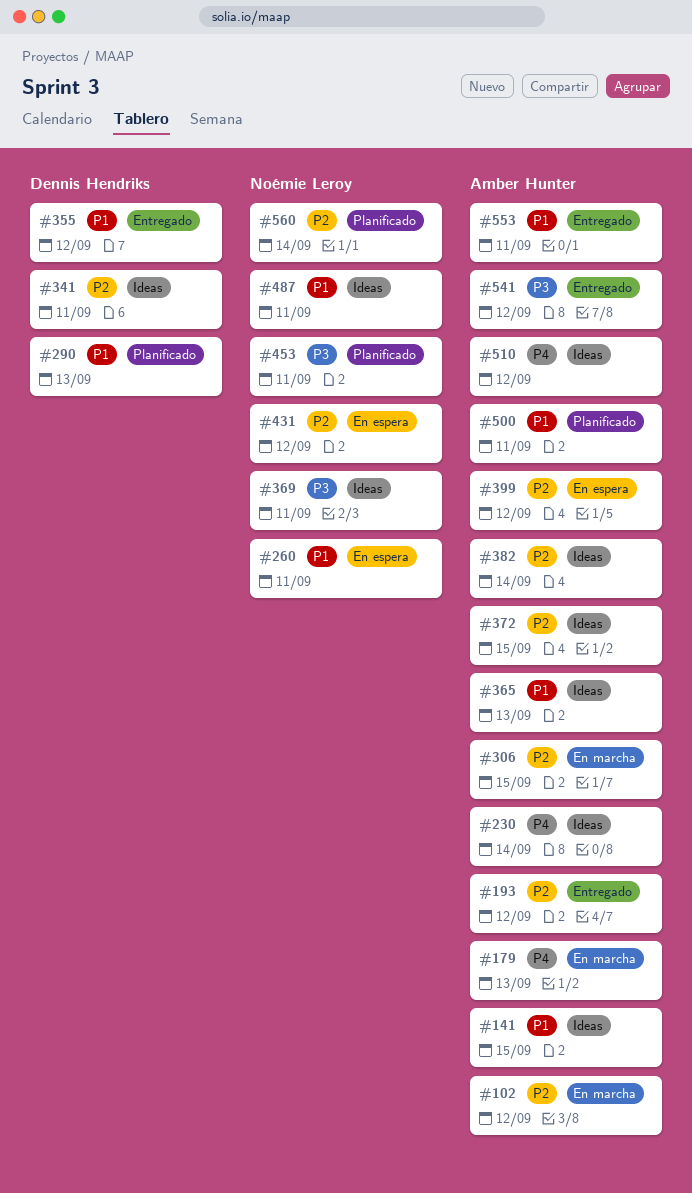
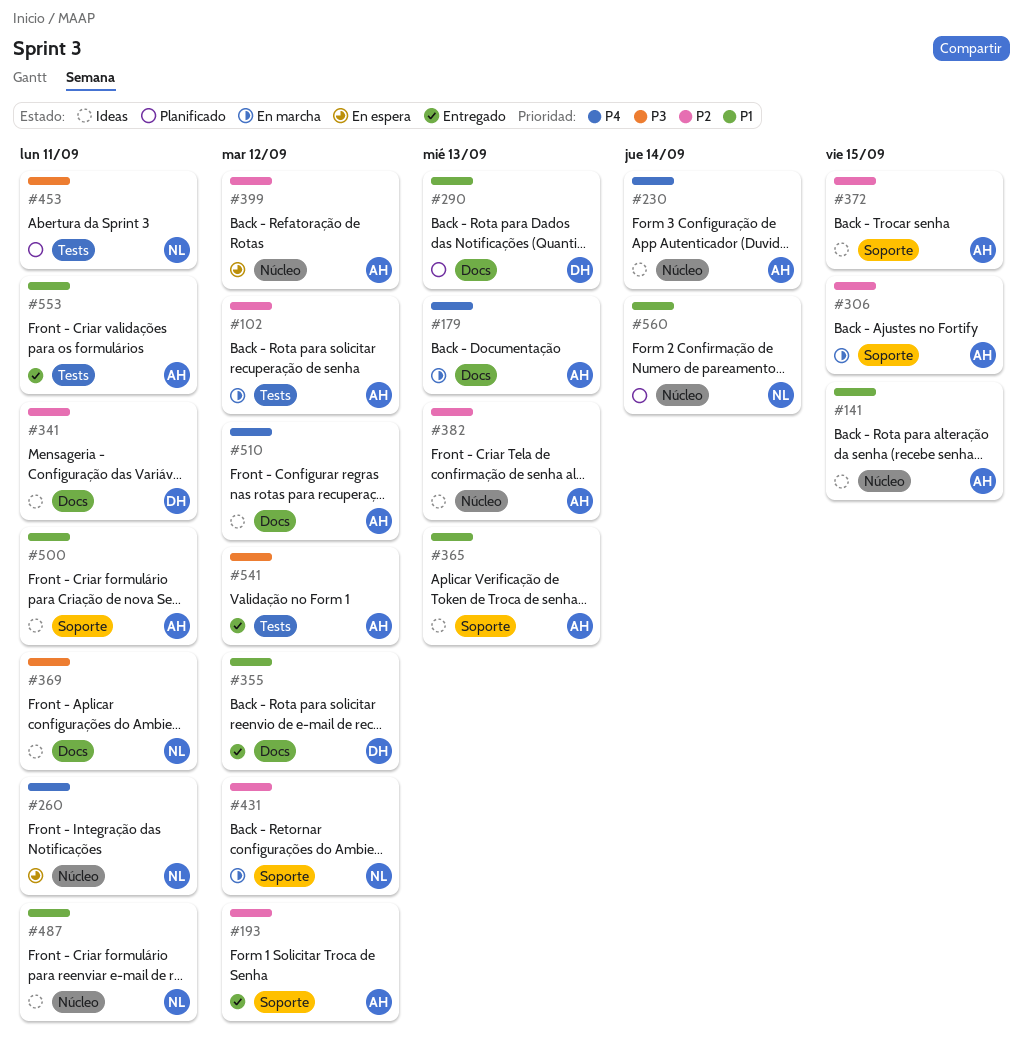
#260, priority: P1 -> P4
#382, due: Sep 14 -> Sep 13
#431, status: En espera -> En marcha
#500, status: Planificado -> Ideas
#560, priority: P2 -> P1

